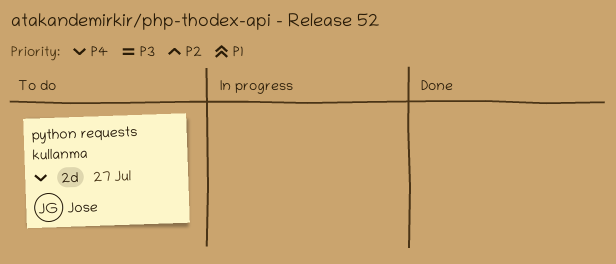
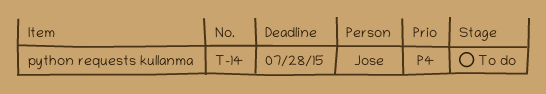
python requests kullanma, due: Jul 27 -> Jul 28

